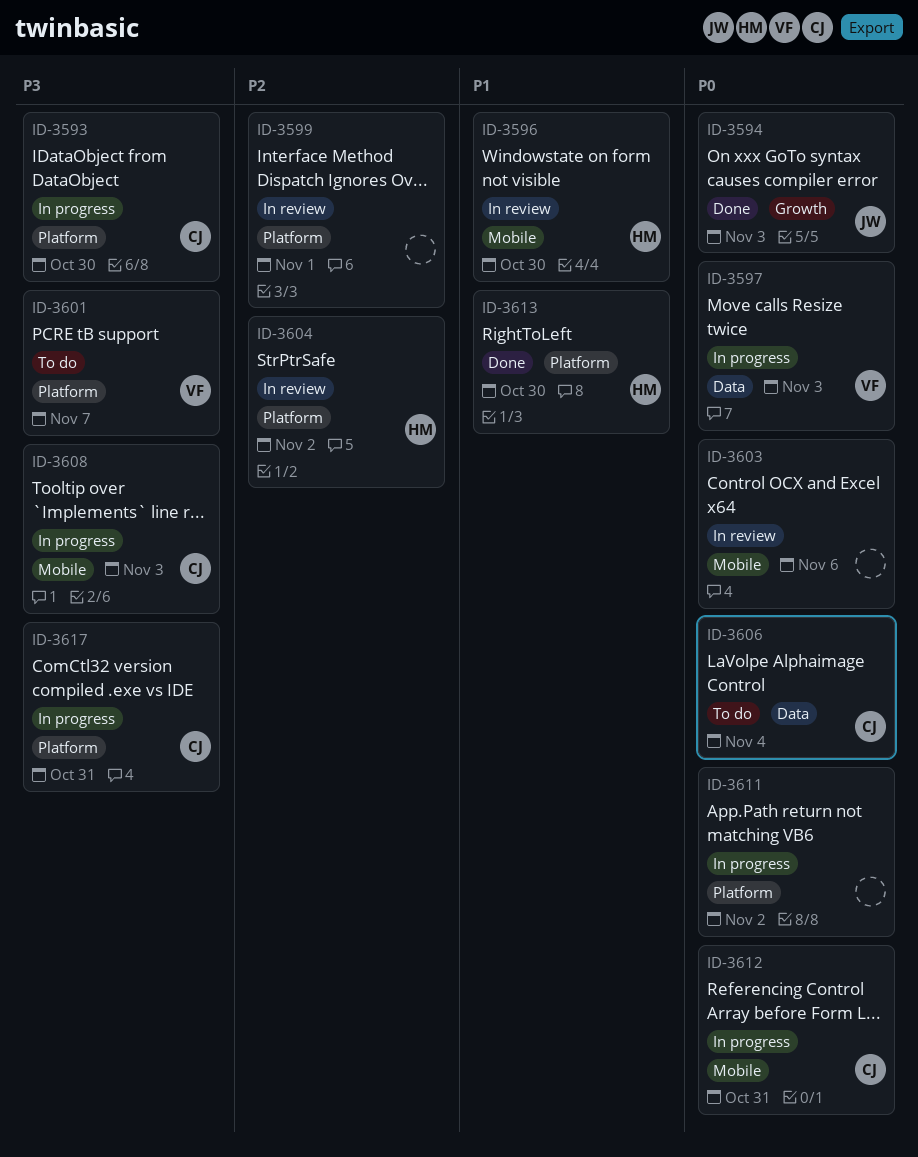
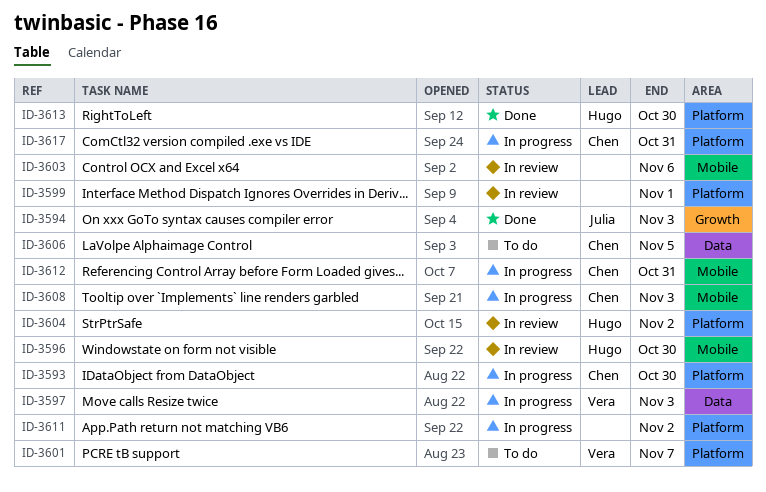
ID-3606, due: Nov 4 -> Nov 5

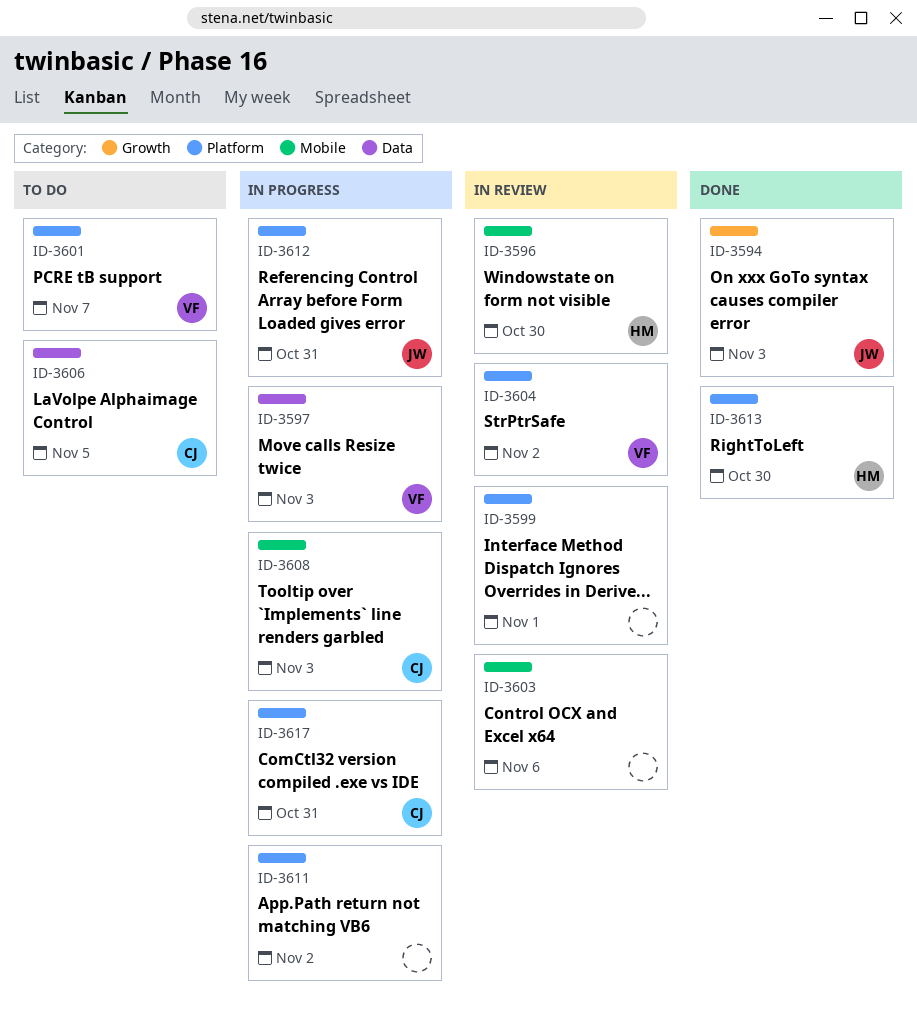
ID-3593: present -> none
ID-3604, owner: Hugo -> Vera
ID-3612, owner: Chen -> Julia
ID-3612, label: Mobile -> Platform

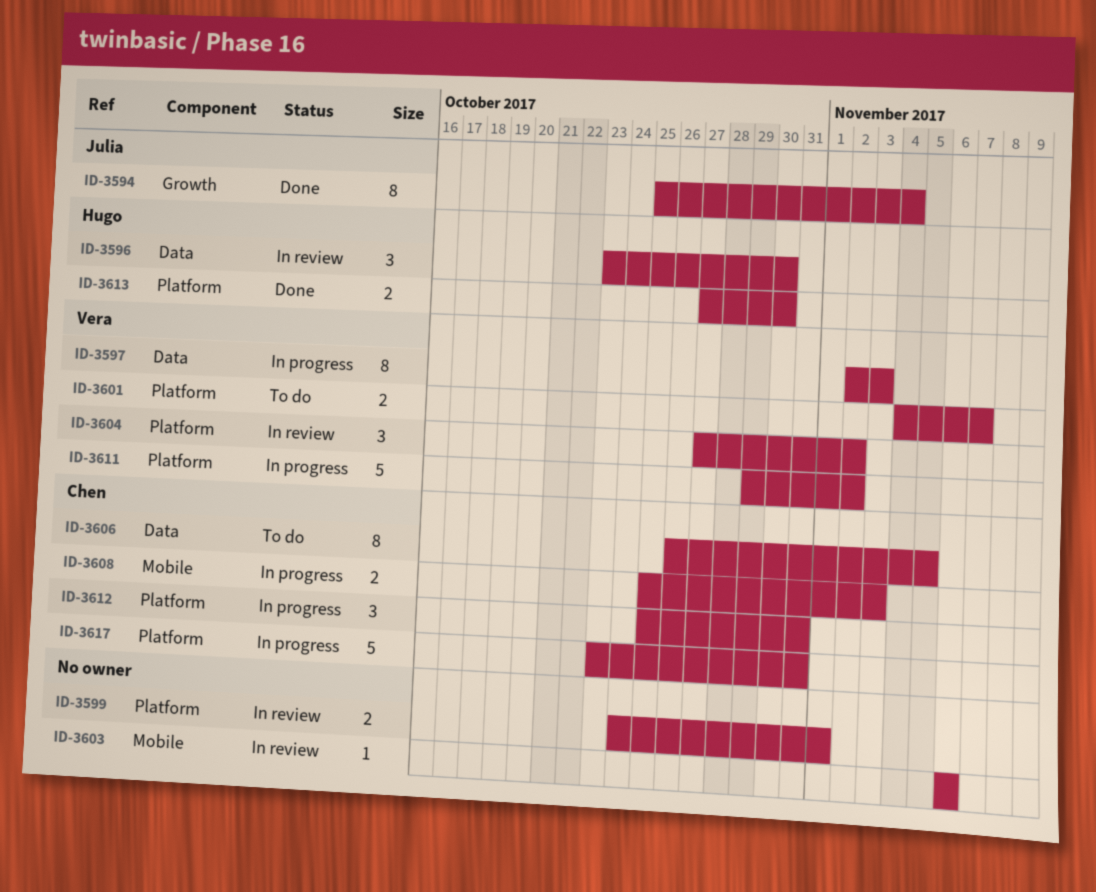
ID-3594, due: Nov 3 -> Nov 4
ID-3596, label: Mobile -> Data
ID-3611, owner: none -> Vera
ID-3612, owner: Julia -> Chen

